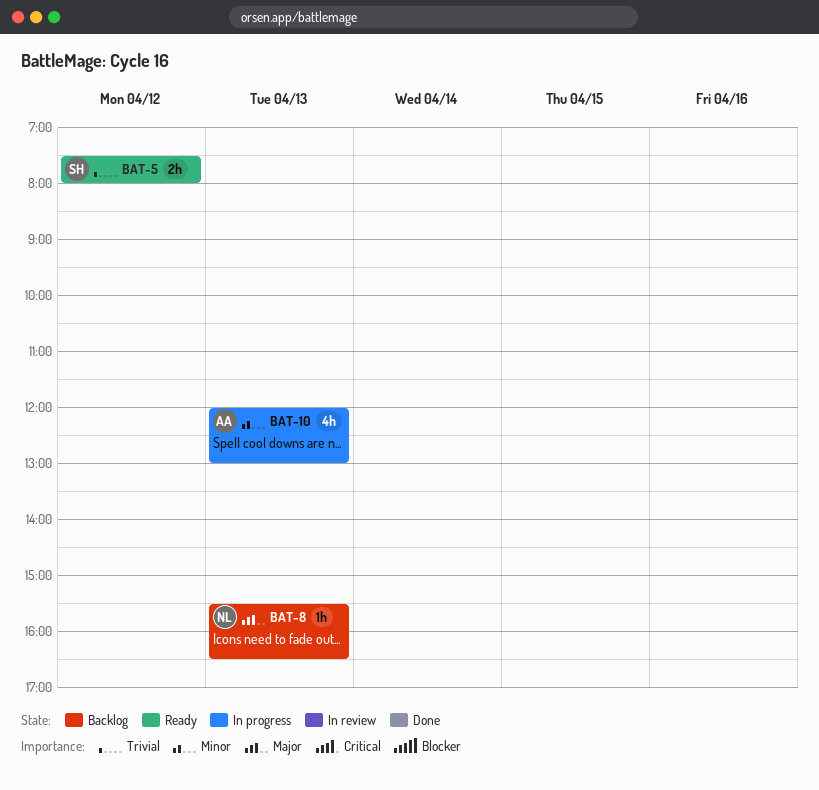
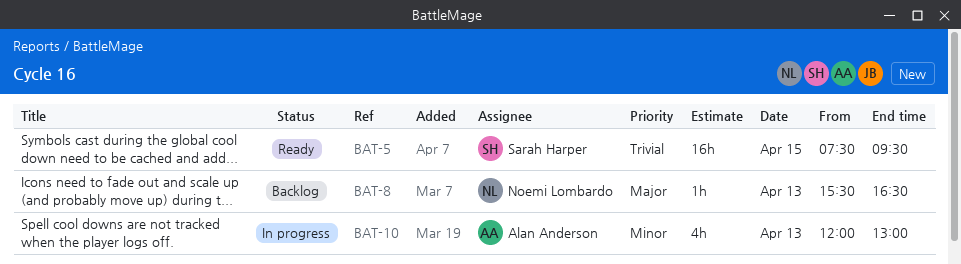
BAT-5, estimate: 2h -> 16h
BAT-5, day: Apr 12 -> Apr 15
BAT-5, ends: 08:00 -> 09:30

